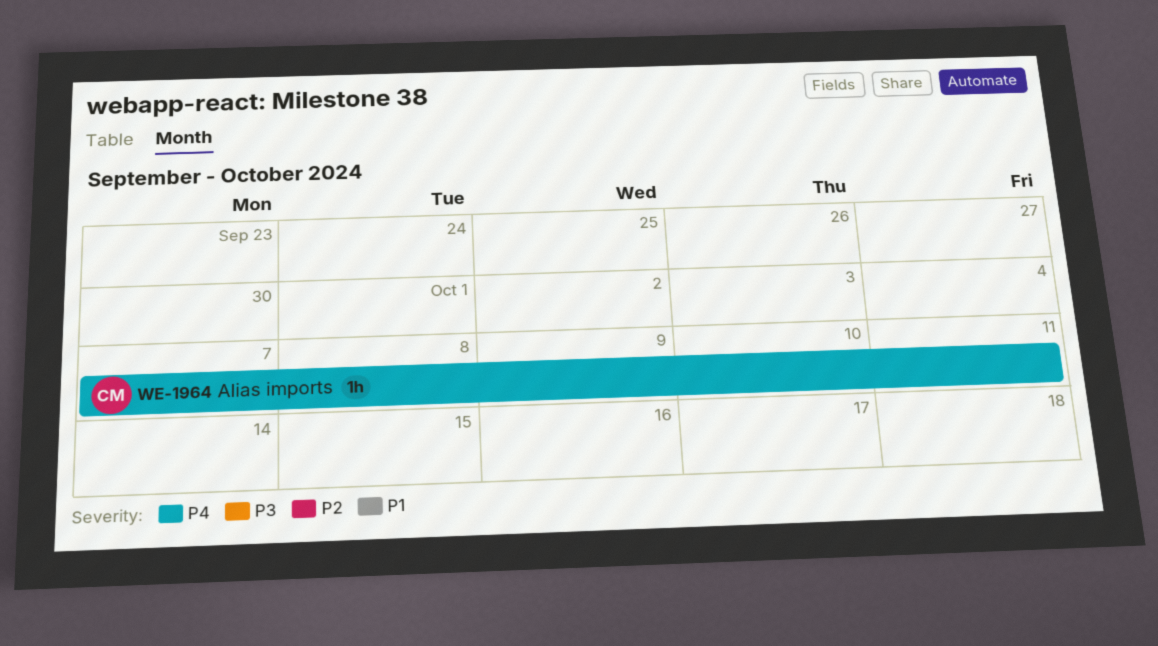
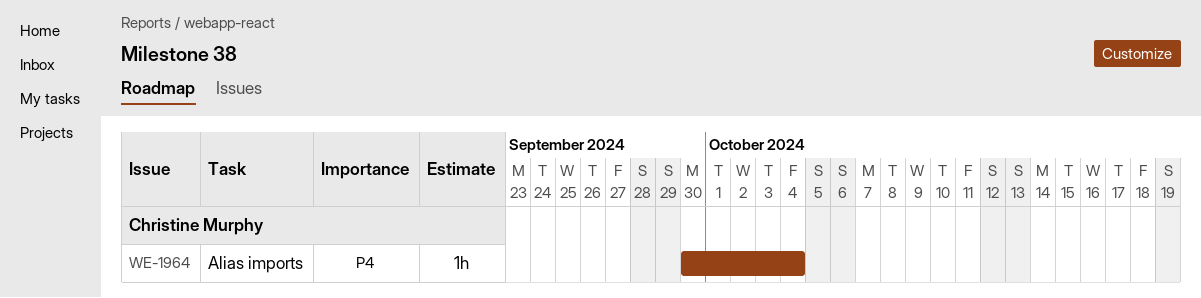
WE-1964, start: Oct 7 -> Sep 30
WE-1964, due: Oct 11 -> Oct 4

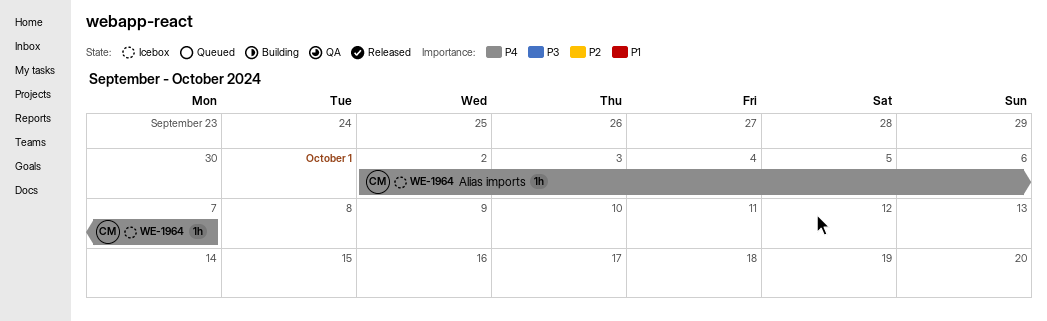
WE-1964, start: Sep 30 -> Oct 2
WE-1964, due: Oct 4 -> Oct 7

